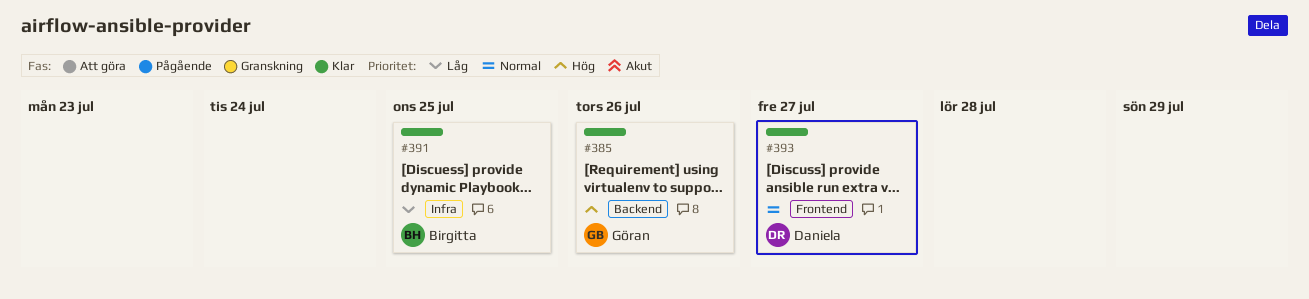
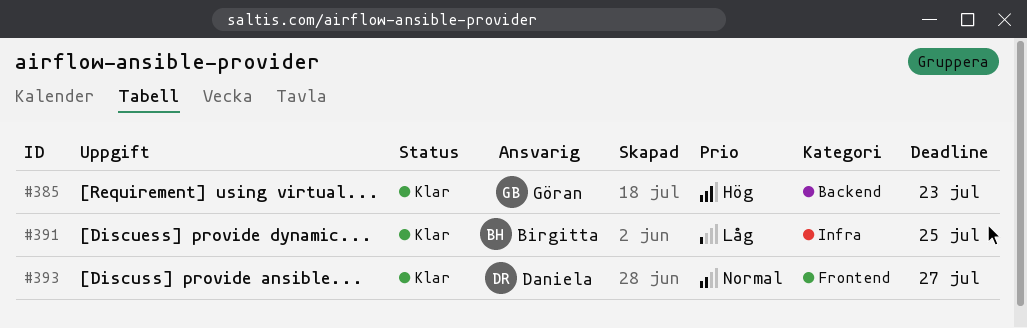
#385, due: Jul 26 -> Jul 23

